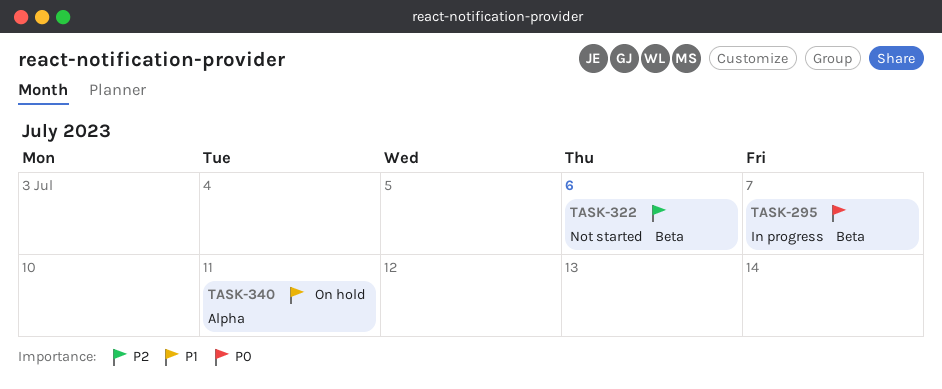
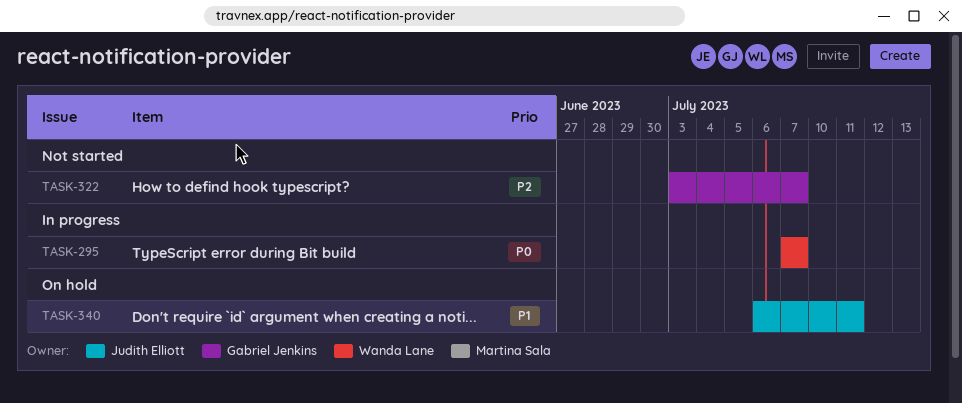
TASK-322, due: Jul 6 -> Jul 7

